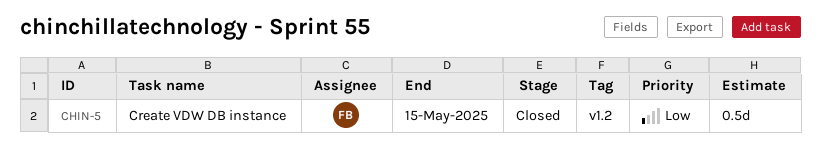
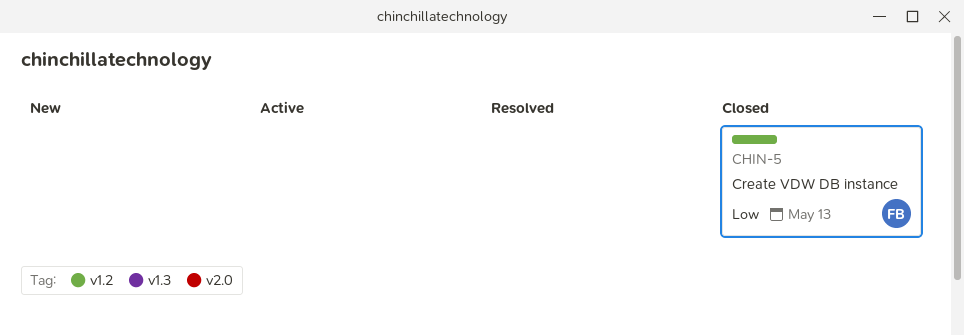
CHIN-5, due: May 15 -> May 13

